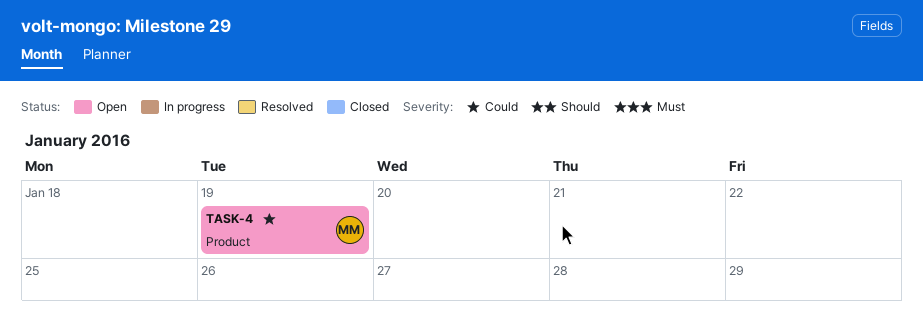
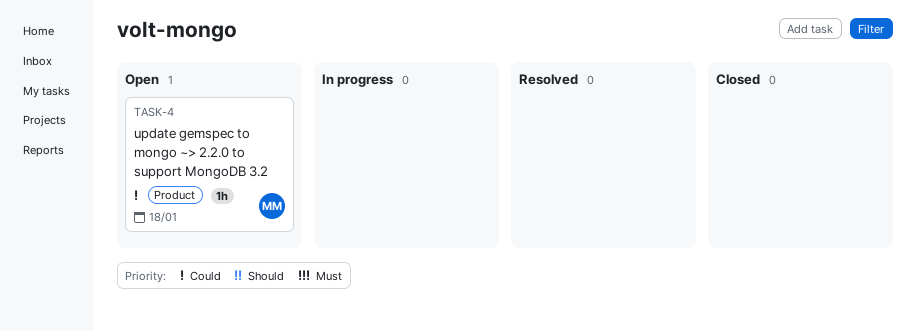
TASK-4, due: Jan 19 -> Jan 18

